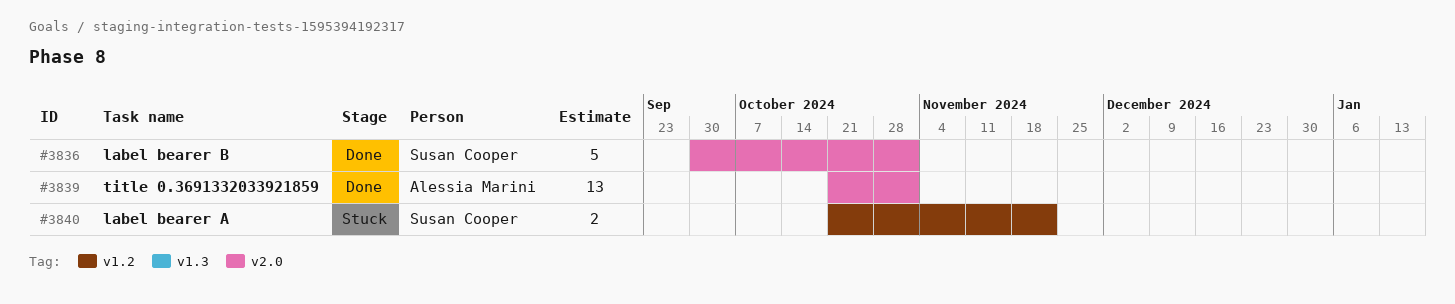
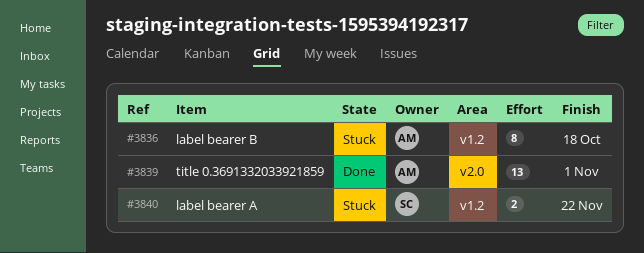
#3836, status: Done -> Stuck
#3836, owner: Susan Cooper -> Alessia Marini
#3836, label: v2.0 -> v1.2
#3836, estimate: 5 -> 8
#3836, due: Nov 1 -> Oct 18

